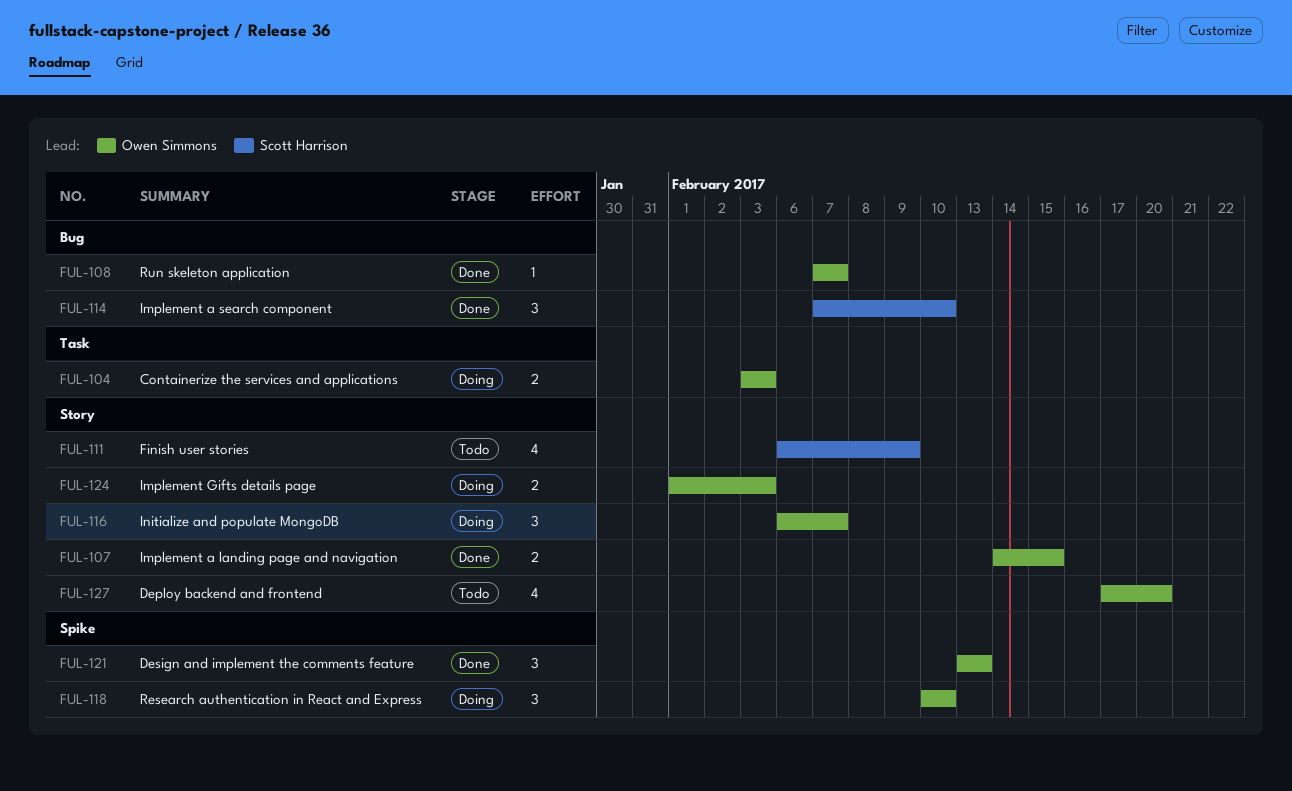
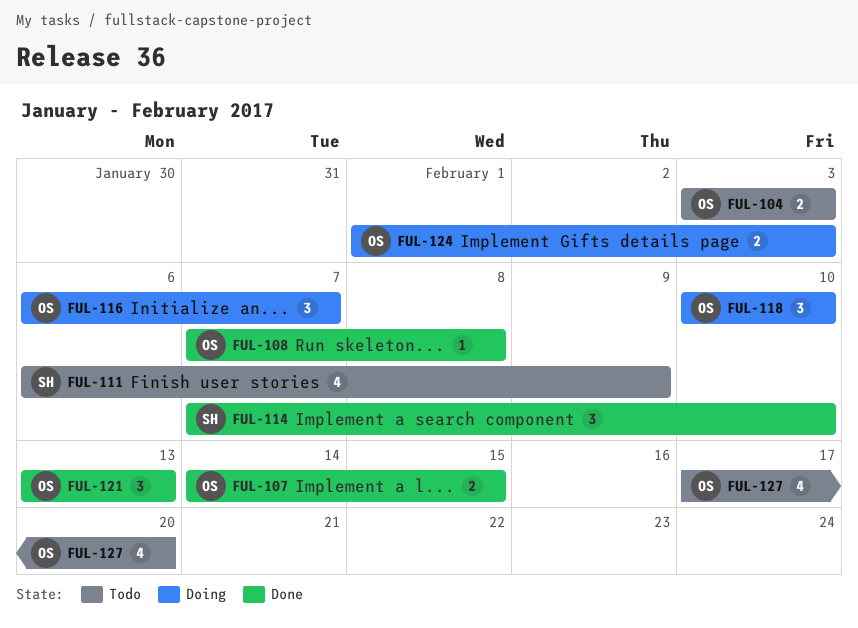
FUL-104, status: Doing -> Todo
FUL-108, due: Feb 7 -> Feb 8

